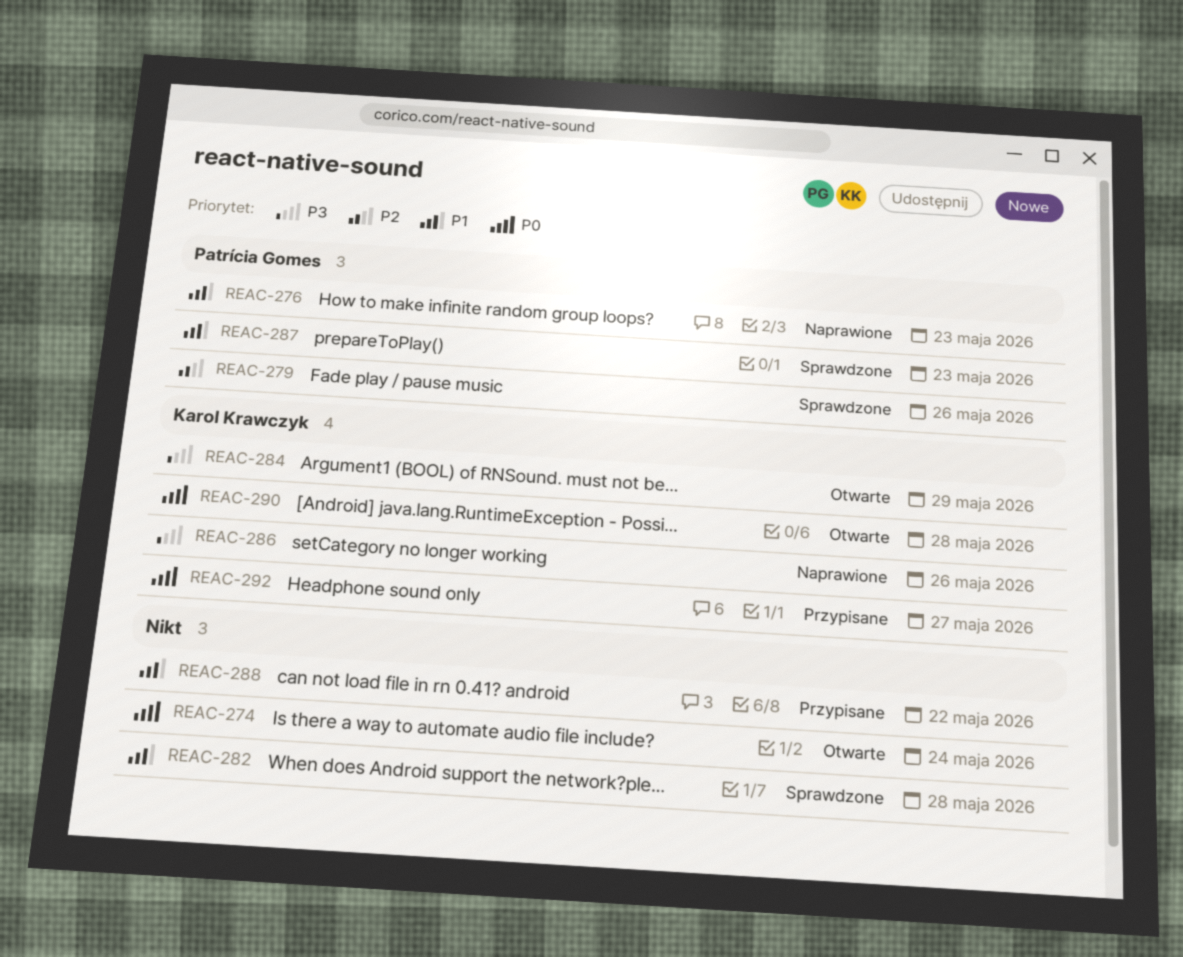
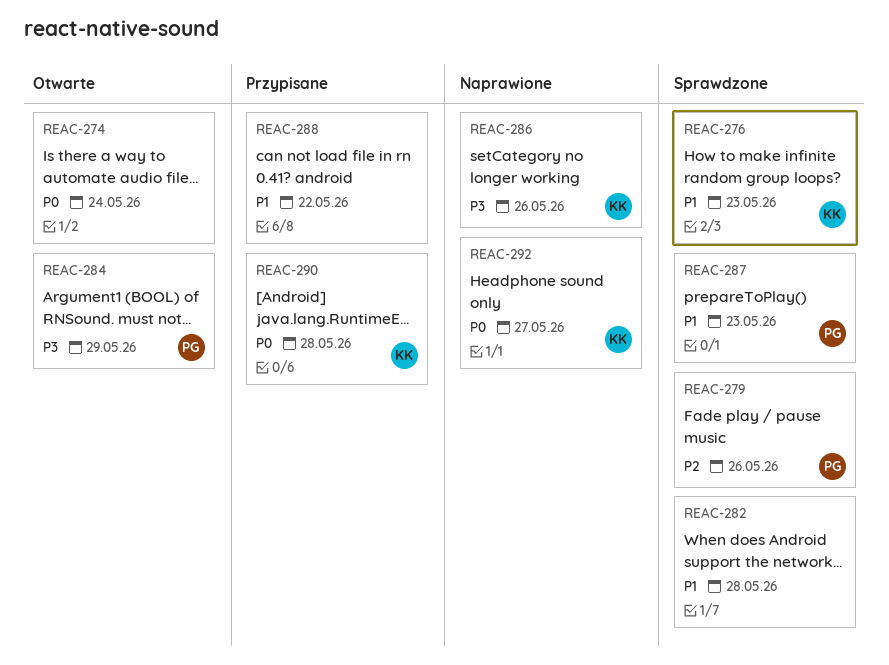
REAC-276, status: Naprawione -> Sprawdzone
REAC-276, owner: Patrícia Gomes -> Karol Krawczyk
REAC-284, owner: Karol Krawczyk -> Patrícia Gomes
REAC-290, status: Otwarte -> Przypisane
REAC-292, status: Przypisane -> Naprawione

